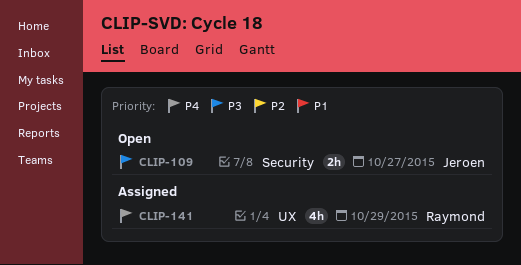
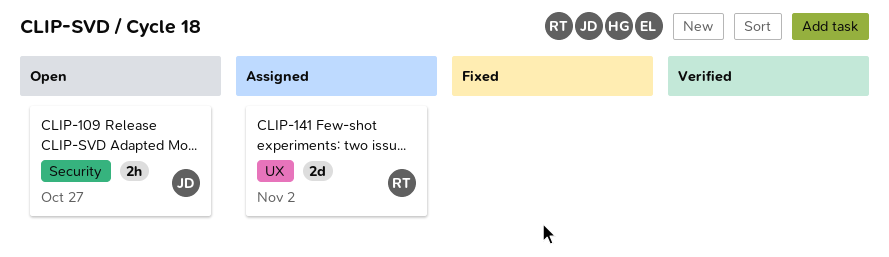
CLIP-141, estimate: 4h -> 2d
CLIP-141, due: Oct 29 -> Nov 2

